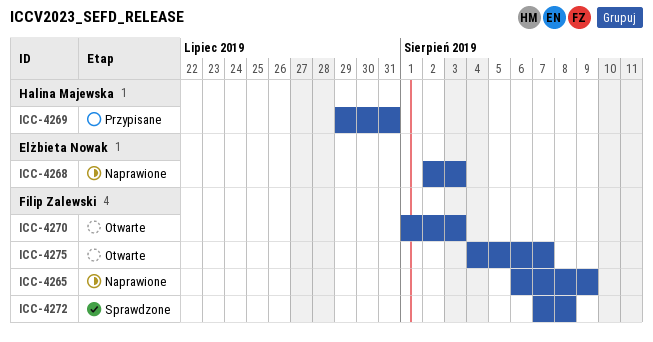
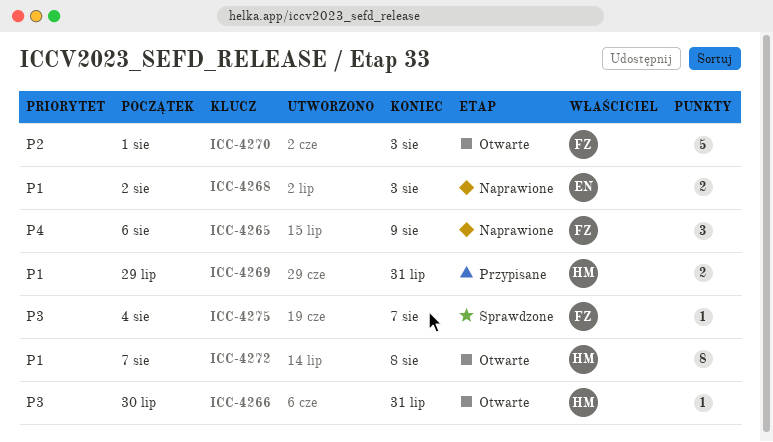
ICC-4266: none -> present
ICC-4272, status: Sprawdzone -> Otwarte
ICC-4272, owner: Filip Zalewski -> Halina Majewska
ICC-4275, status: Otwarte -> Sprawdzone

